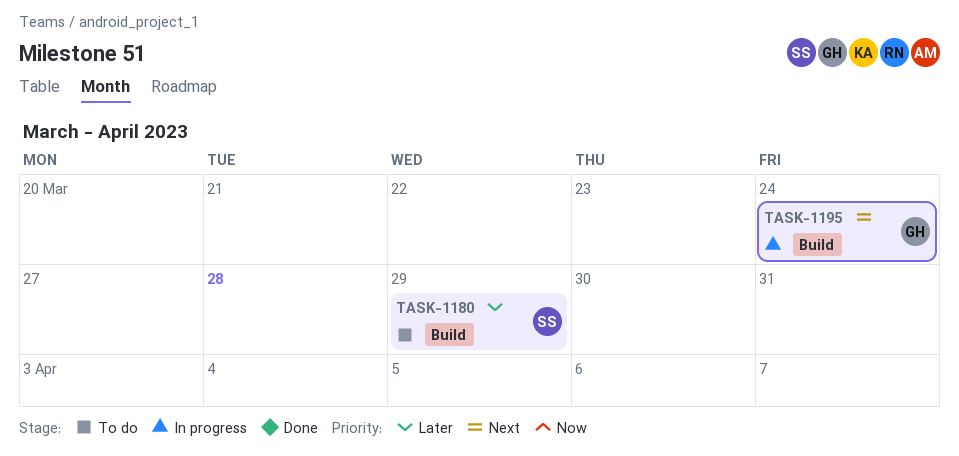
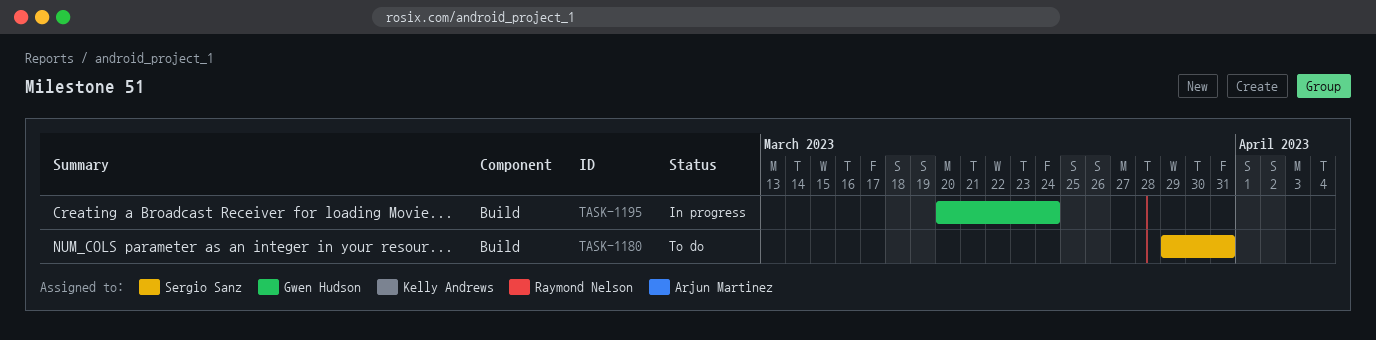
TASK-1180, due: Mar 29 -> Mar 31

